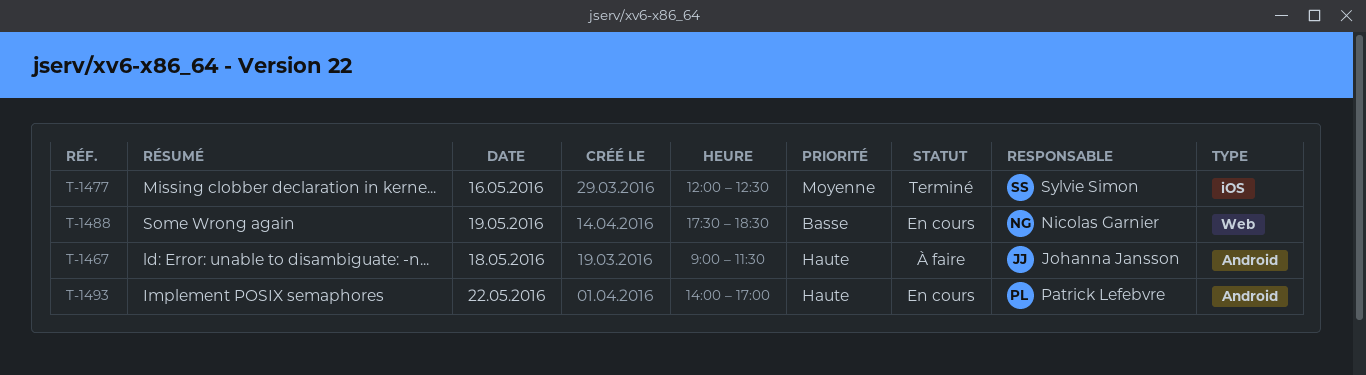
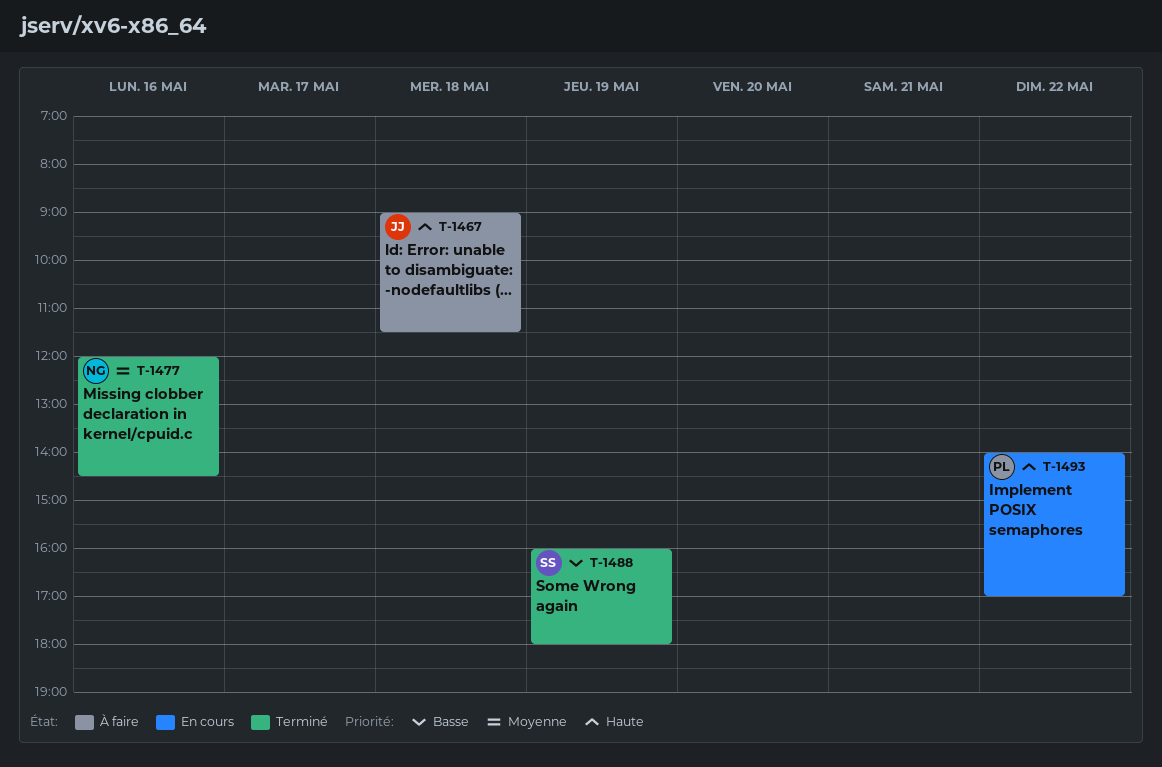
T-1477, owner: Sylvie Simon -> Nicolas Garnier
T-1477, ends: 12:30 -> 14:30
T-1488, status: En cours -> Terminé
T-1488, owner: Nicolas Garnier -> Sylvie Simon
T-1488, begins: 17:30 -> 16:00
T-1488, ends: 18:30 -> 18:00

